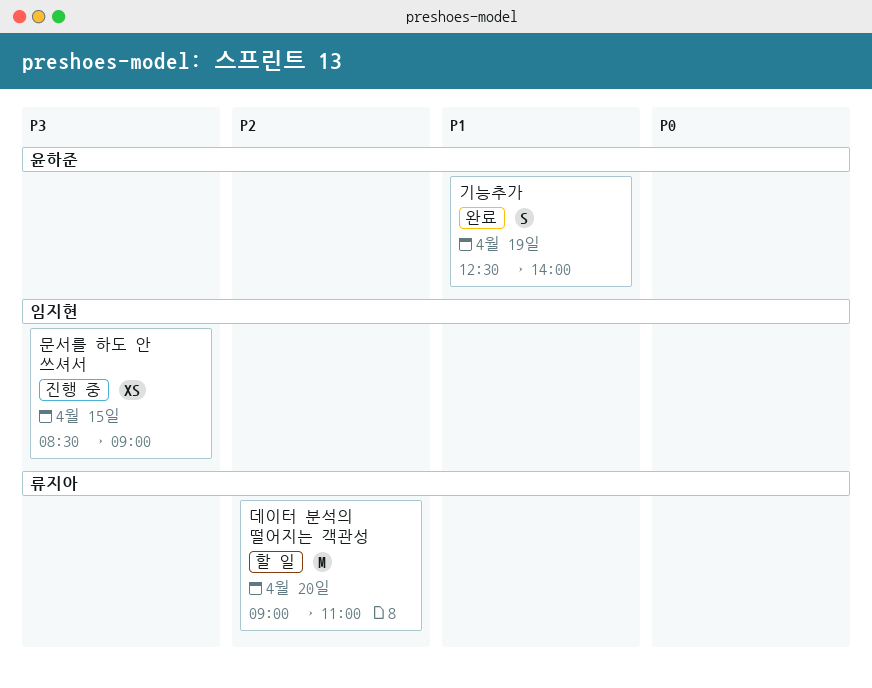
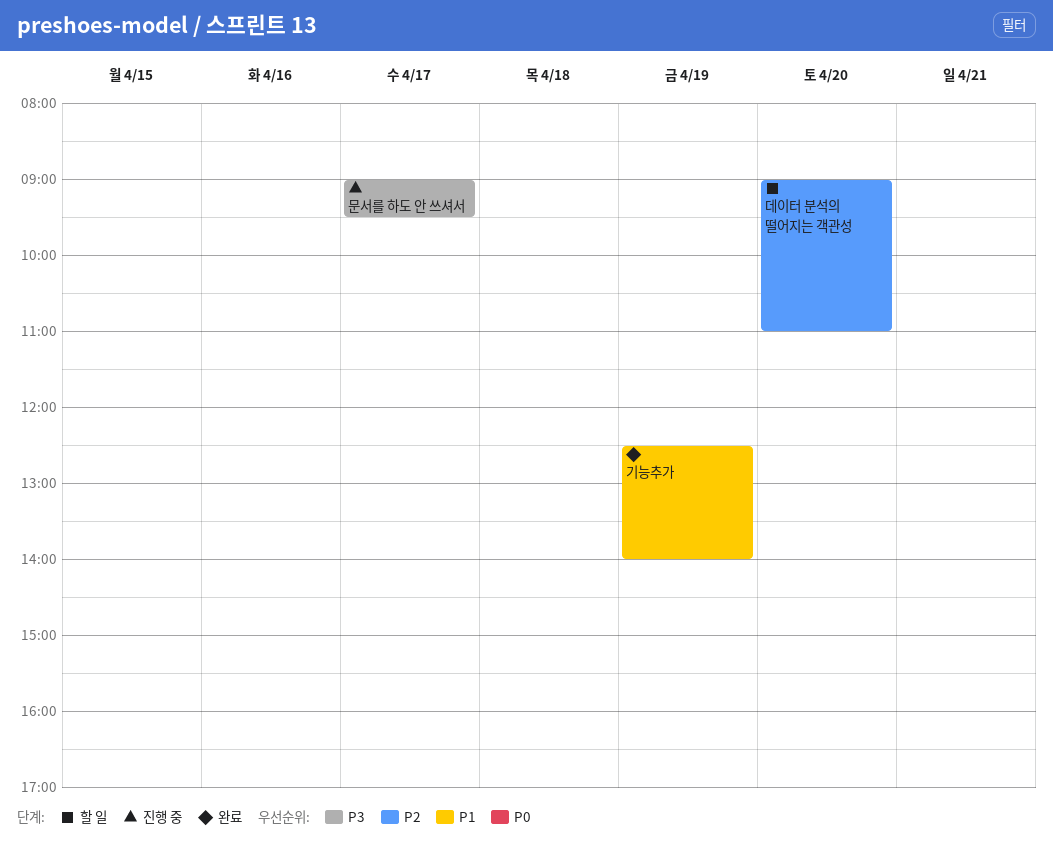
문서를 하도 안 쓰셔서, day: Apr 15 -> Apr 17
문서를 하도 안 쓰셔서, begins: 08:30 -> 09:00
문서를 하도 안 쓰셔서, ends: 09:00 -> 09:30

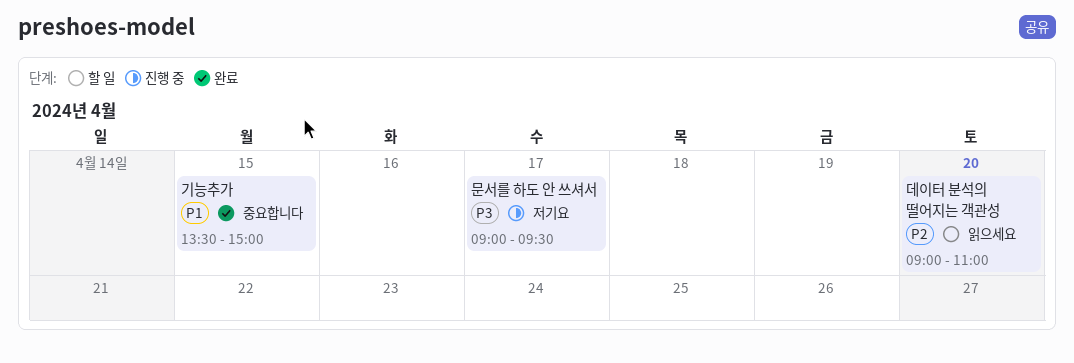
기능추가, day: Apr 19 -> Apr 15
기능추가, begins: 12:30 -> 13:30
기능추가, ends: 14:00 -> 15:00

